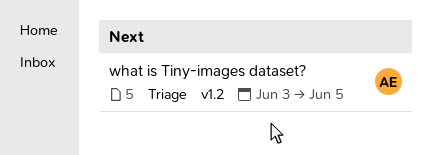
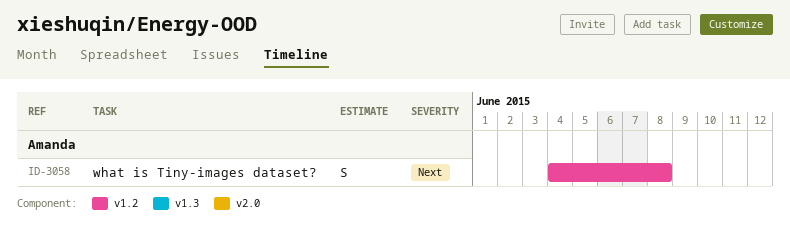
what is Tiny-images dataset?, start: Jun 3 -> Jun 4
what is Tiny-images dataset?, due: Jun 5 -> Jun 8

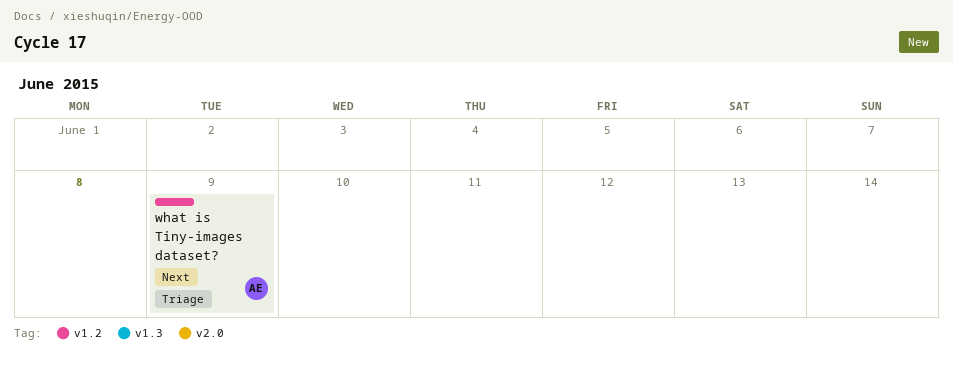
what is Tiny-images dataset?, due: Jun 8 -> Jun 9

